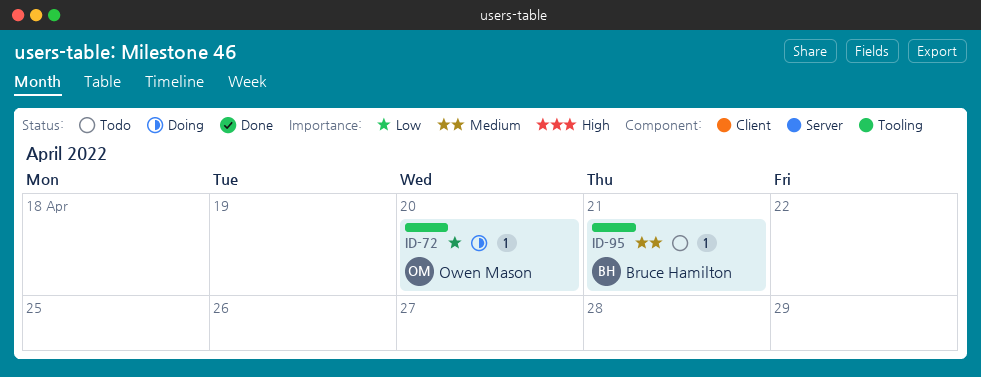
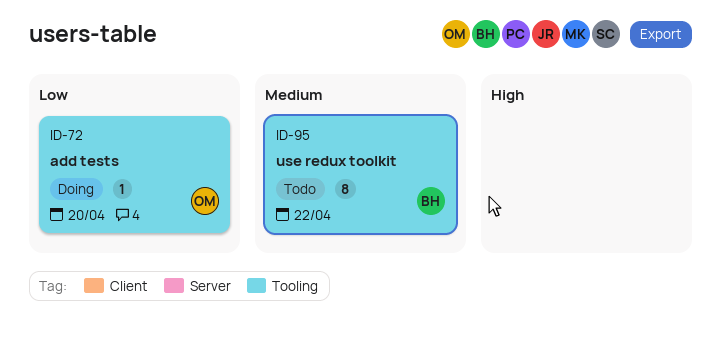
ID-95, estimate: 1 -> 8
ID-95, due: Apr 21 -> Apr 22

